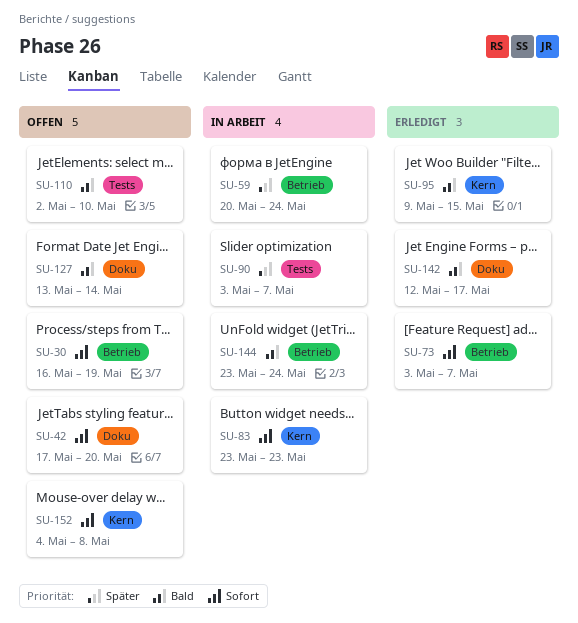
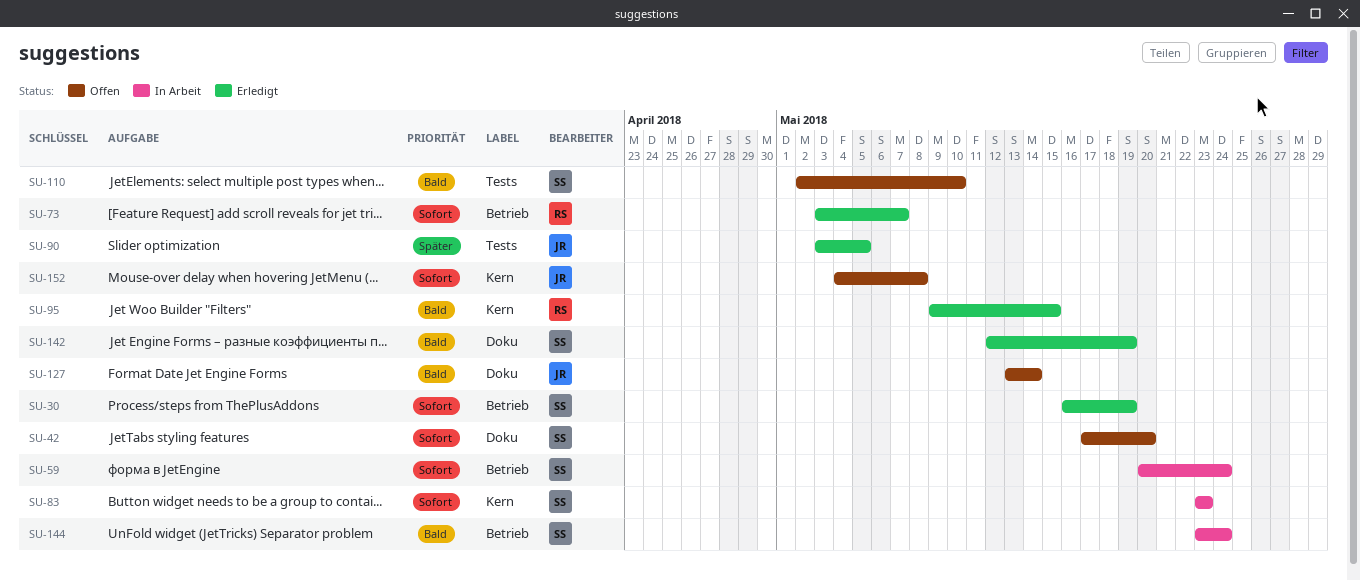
SU-30, status: Offen -> Erledigt
SU-59, priority: Später -> Sofort
SU-90, status: In Arbeit -> Erledigt
SU-90, due: May 7 -> May 5
SU-142, due: May 17 -> May 19

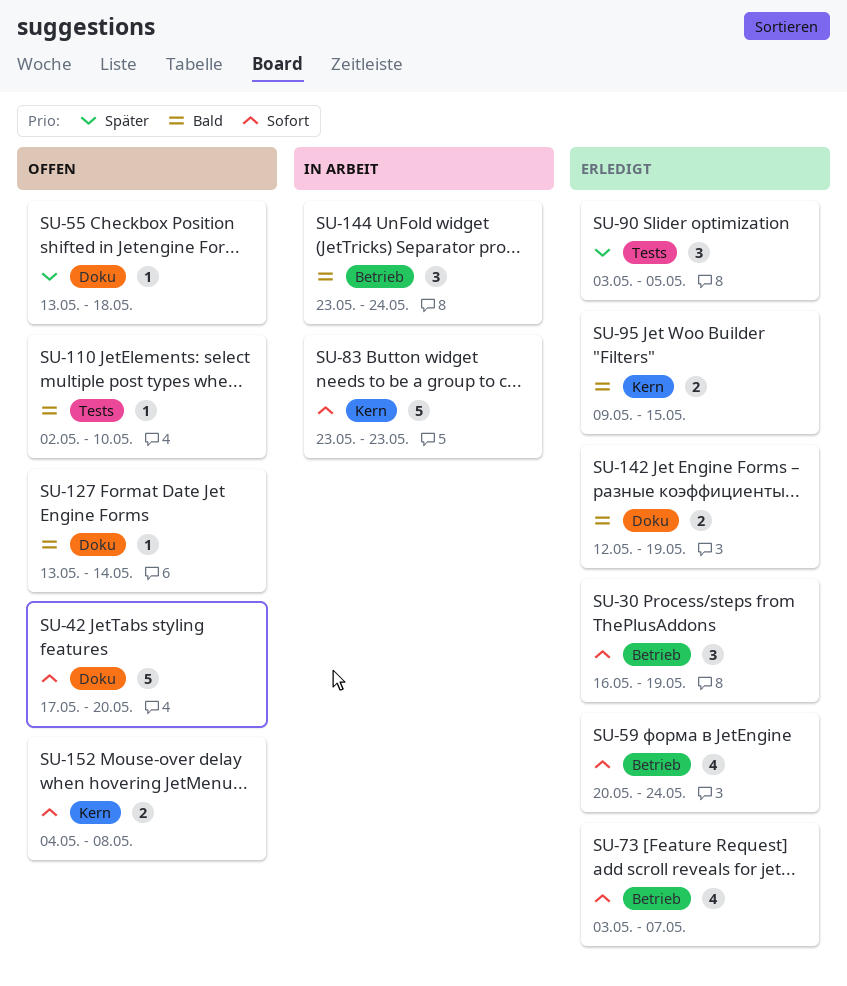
SU-55: none -> present
SU-59, status: In Arbeit -> Erledigt

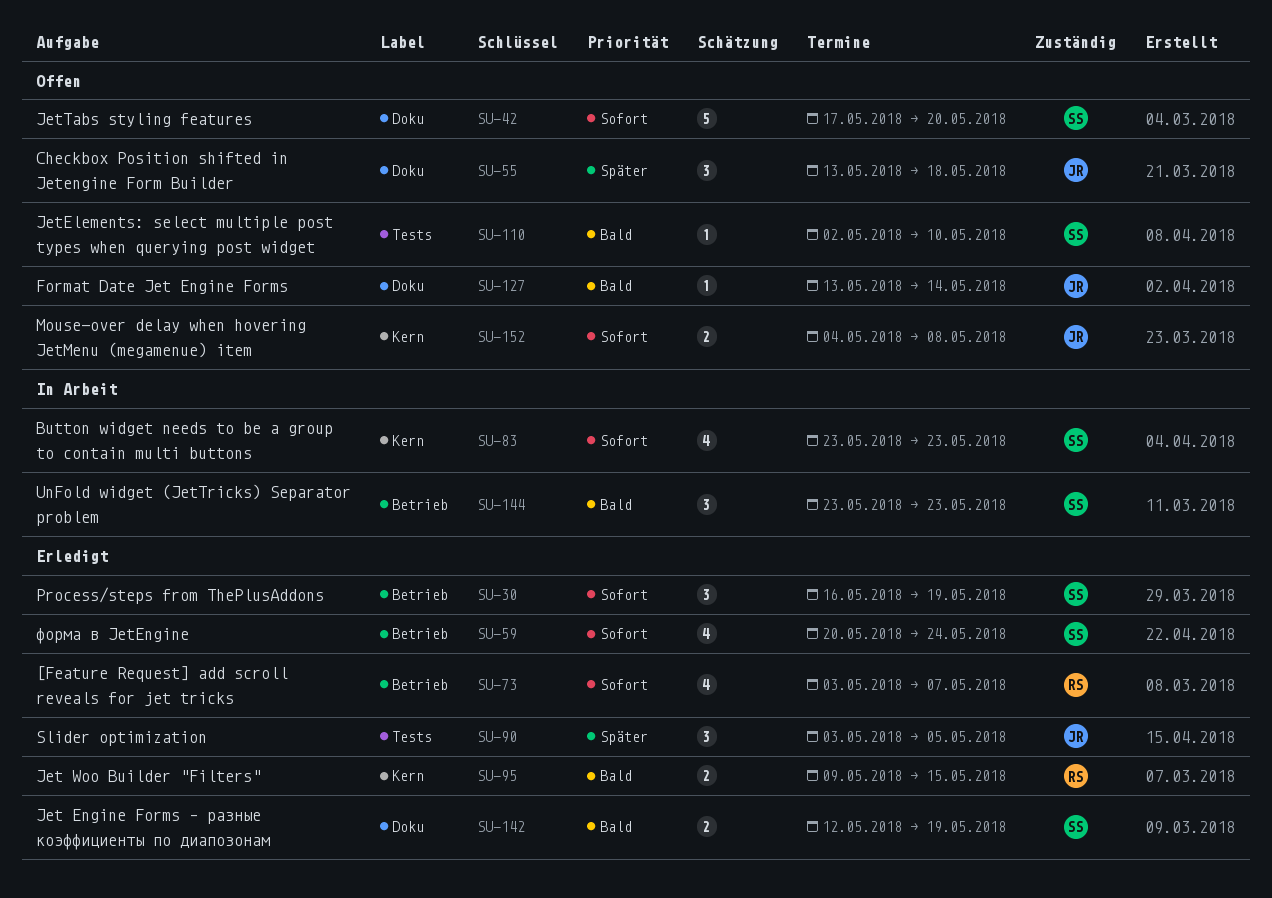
SU-55, estimate: 1 -> 3
SU-83, estimate: 5 -> 4
SU-144, due: May 24 -> May 23

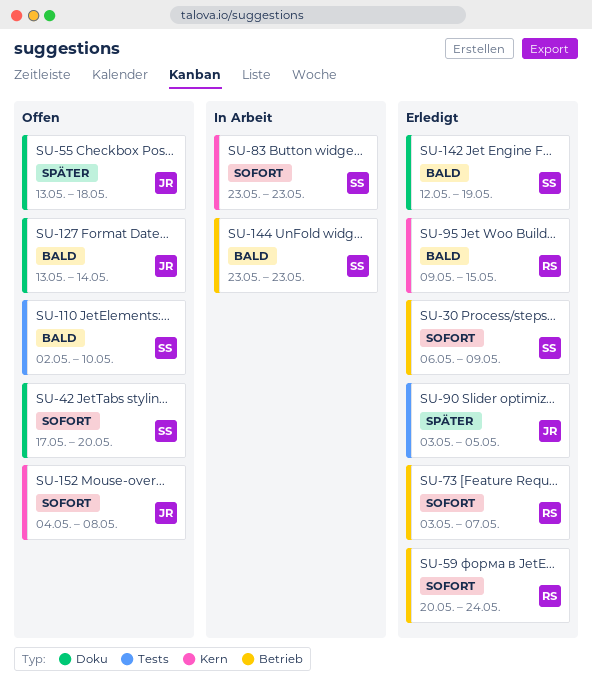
SU-30, start: May 16 -> May 6
SU-30, due: May 19 -> May 9
SU-59, owner: SS -> RS

